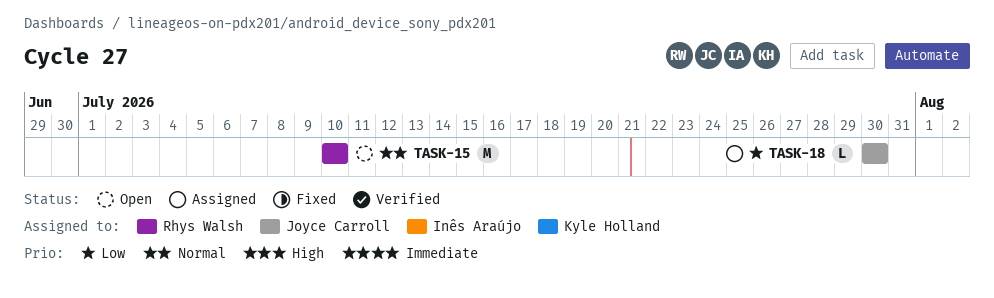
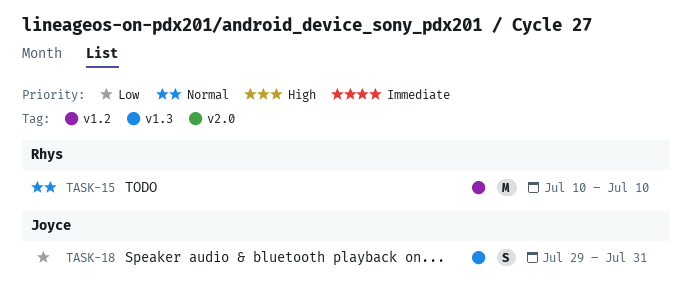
TASK-18, estimate: L -> S
TASK-18, start: Jul 30 -> Jul 29
TASK-18, due: Jul 30 -> Jul 31

